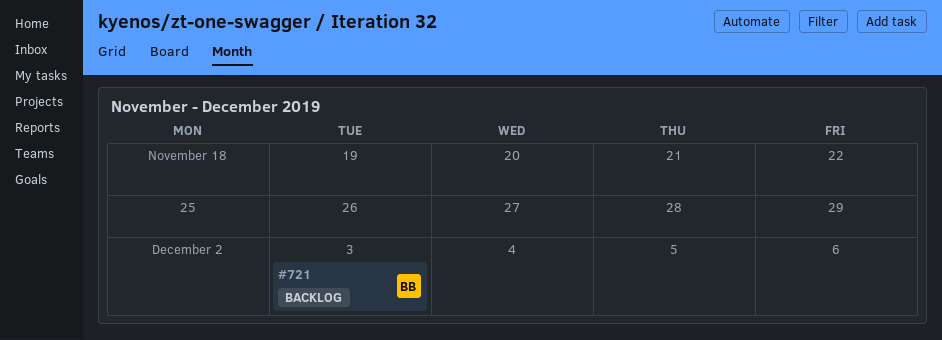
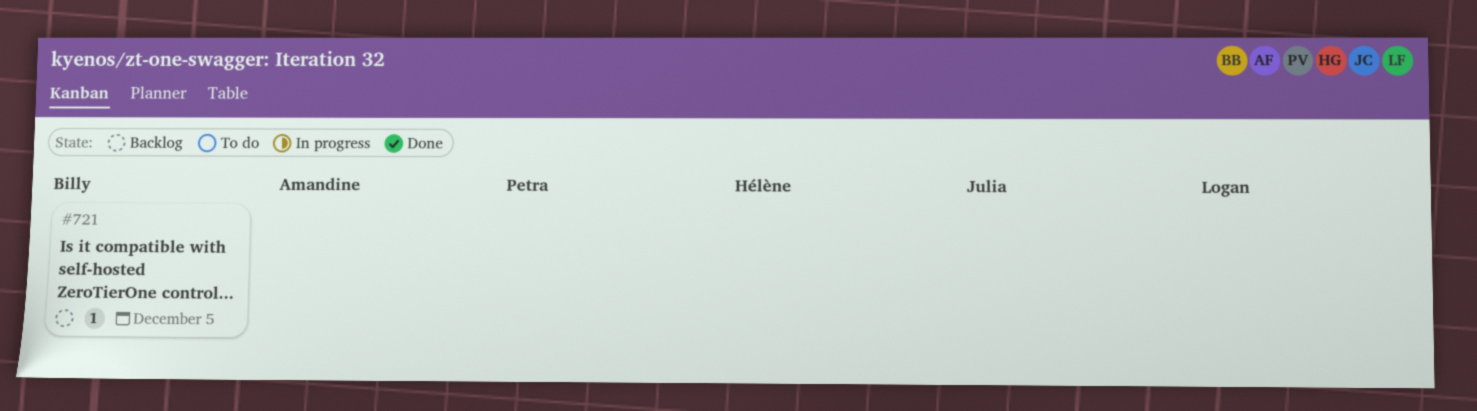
#721, due: Dec 3 -> Dec 5

